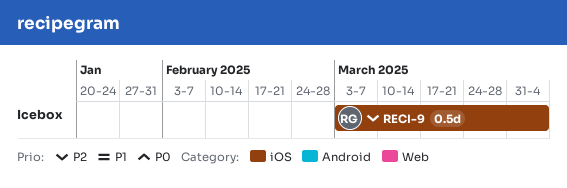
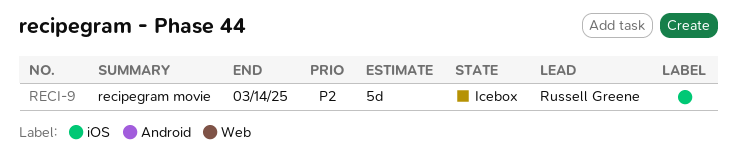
RECI-9, estimate: 0.5d -> 5d
RECI-9, due: Apr 4 -> Mar 14

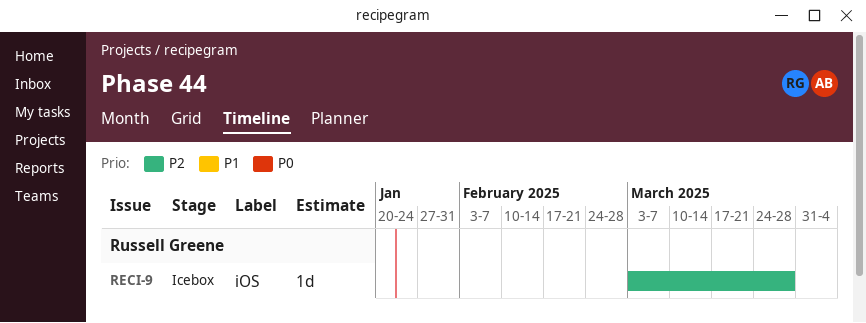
RECI-9, estimate: 5d -> 1d
RECI-9, due: Mar 14 -> Mar 28

